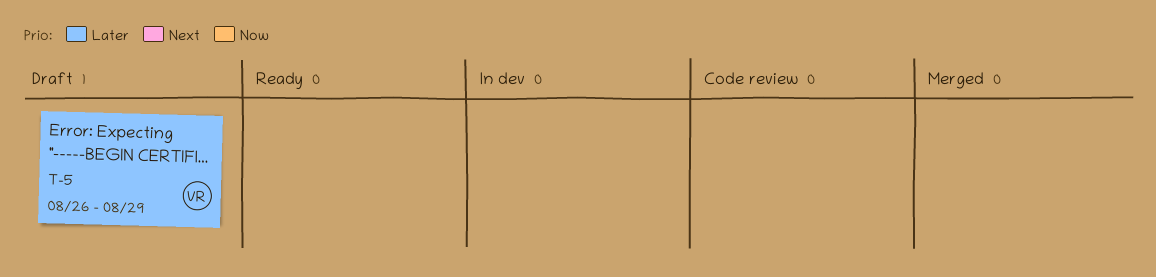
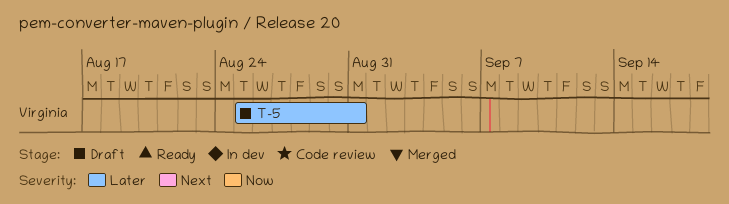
T-5, start: Aug 26 -> Aug 25
T-5, due: Aug 29 -> Aug 31

